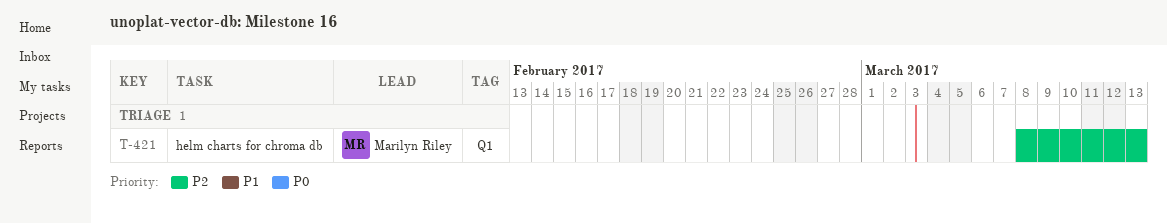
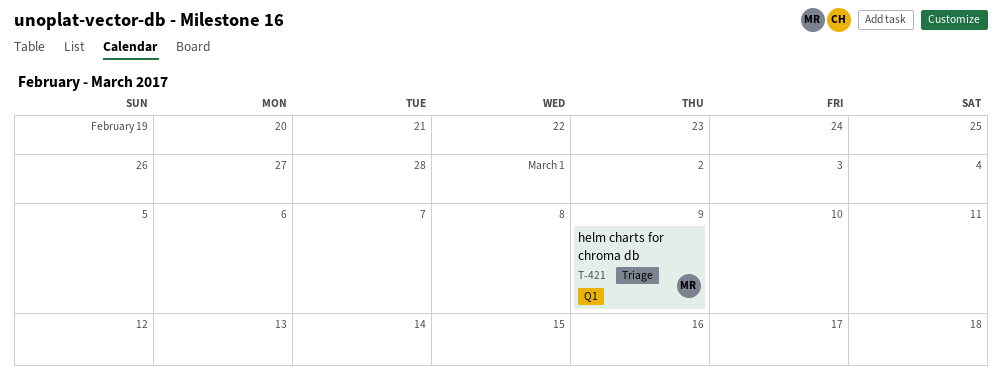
T-421, due: Mar 13 -> Mar 9

